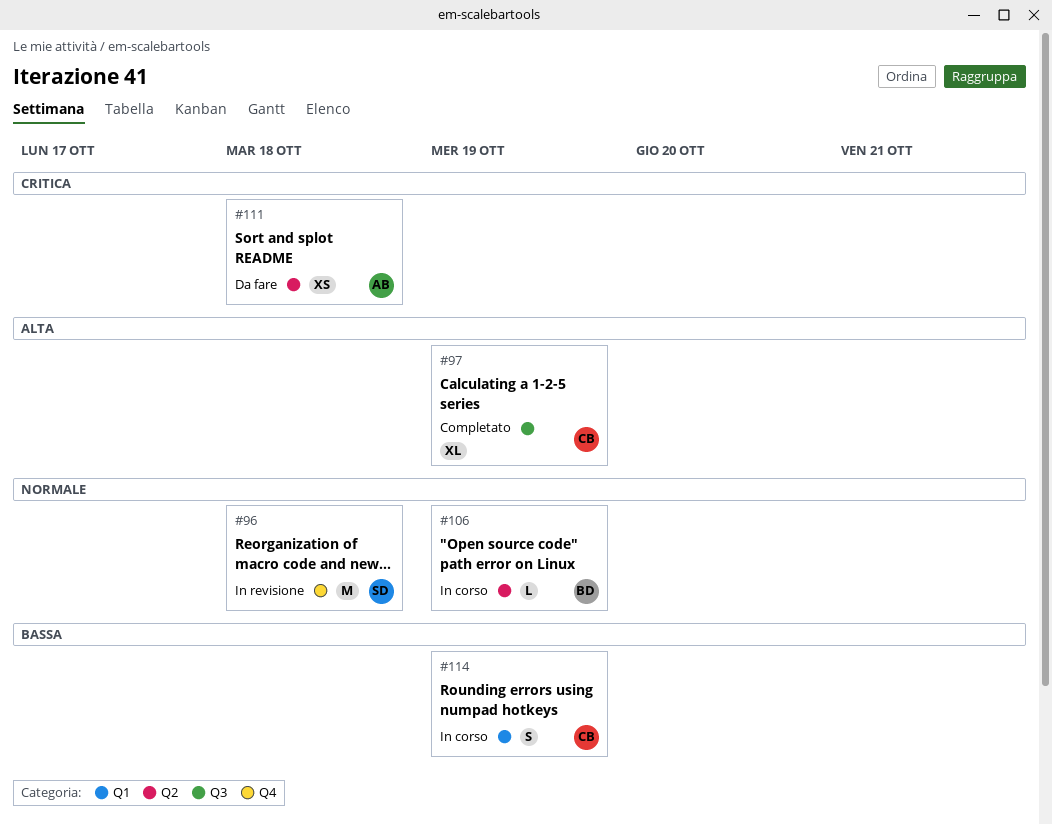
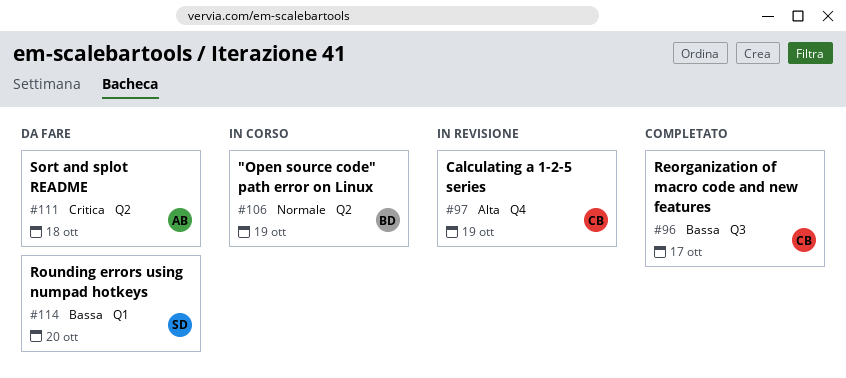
#96, status: In revisione -> Completato
#96, owner: SD -> CB
#96, priority: Normale -> Bassa
#96, label: Q4 -> Q3
#96, due: Oct 18 -> Oct 17
#97, status: Completato -> In revisione
#97, label: Q3 -> Q4
#114, status: In corso -> Da fare
#114, owner: CB -> SD
#114, due: Oct 19 -> Oct 20

